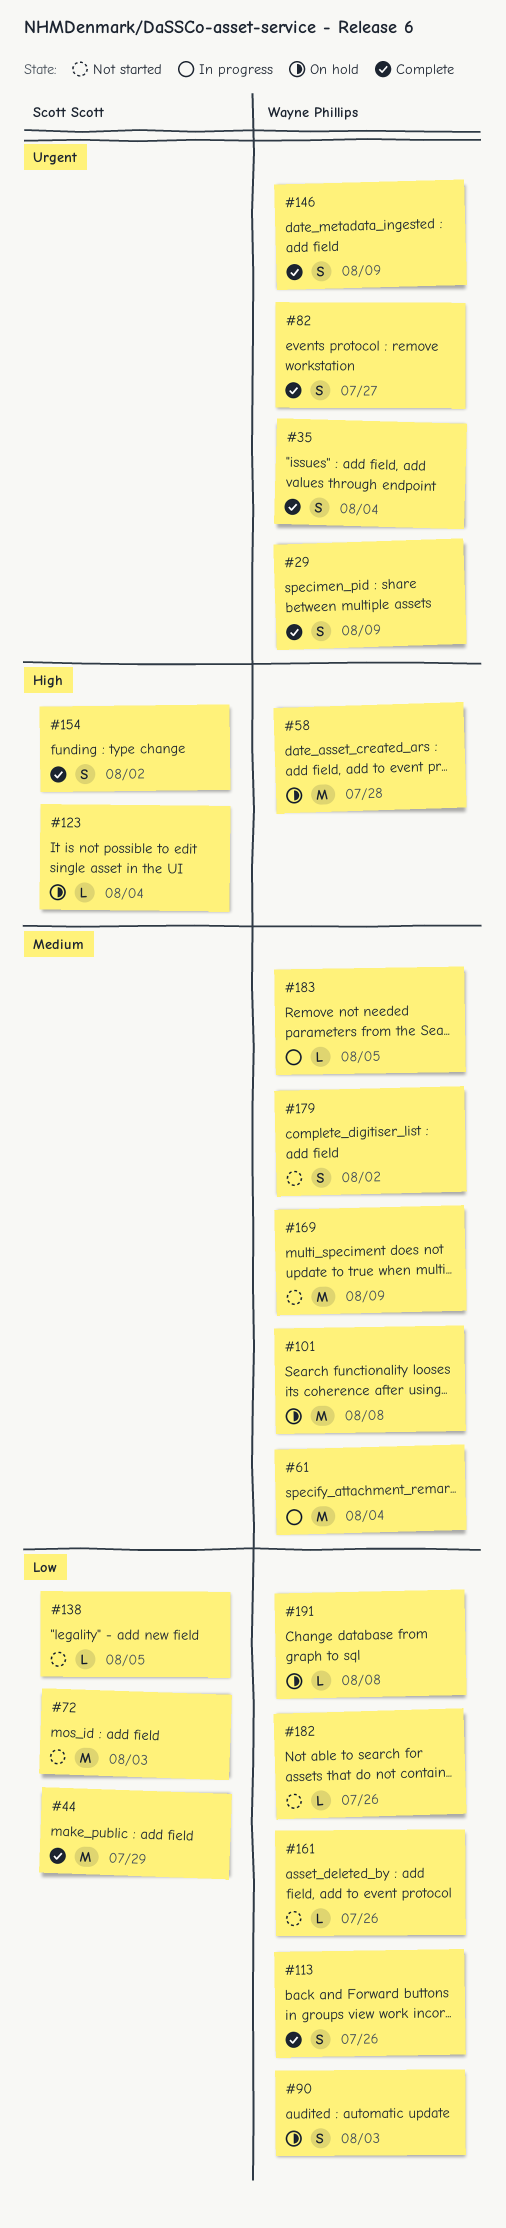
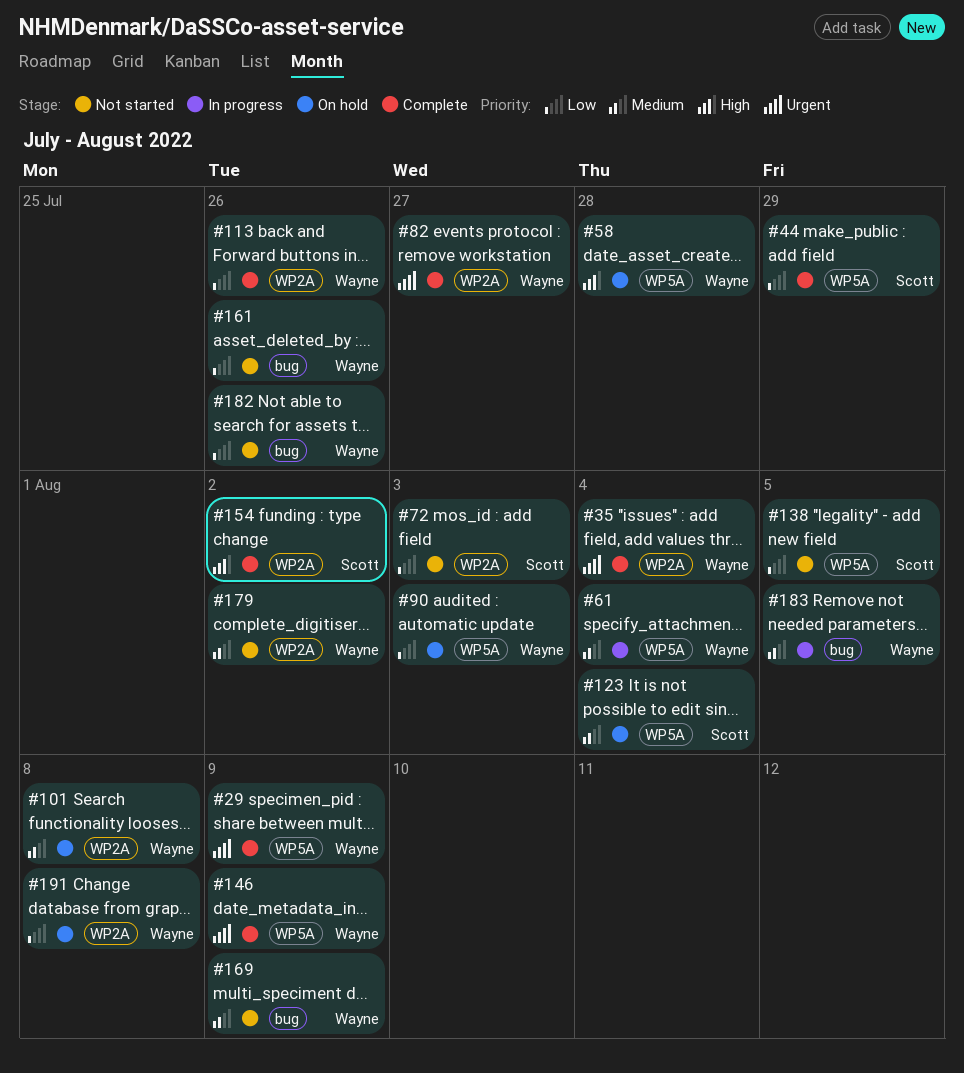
#123, priority: High -> Medium

